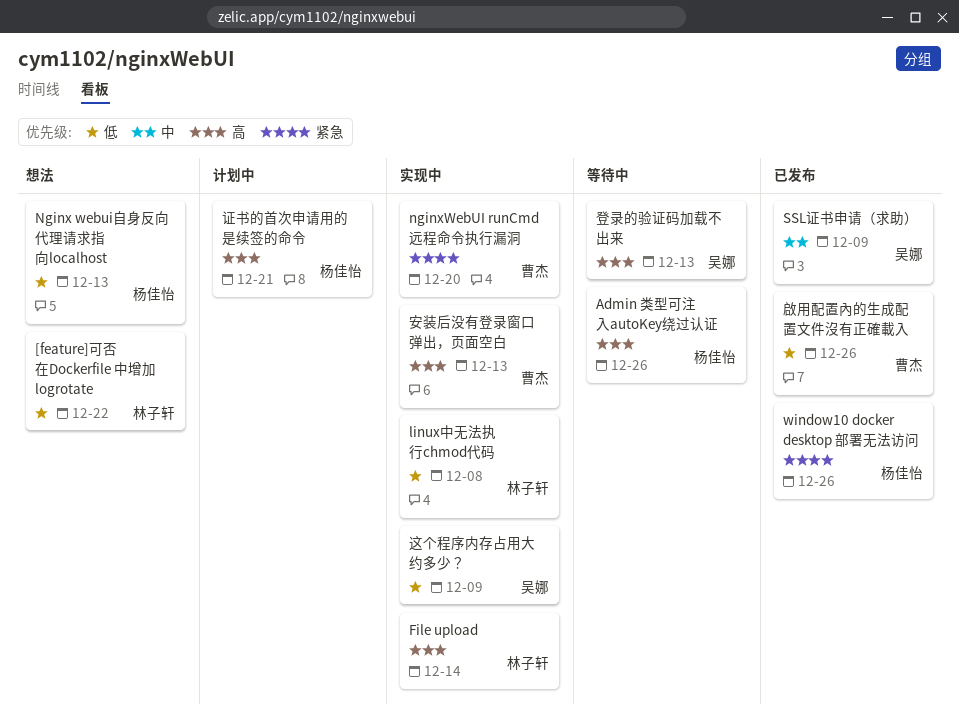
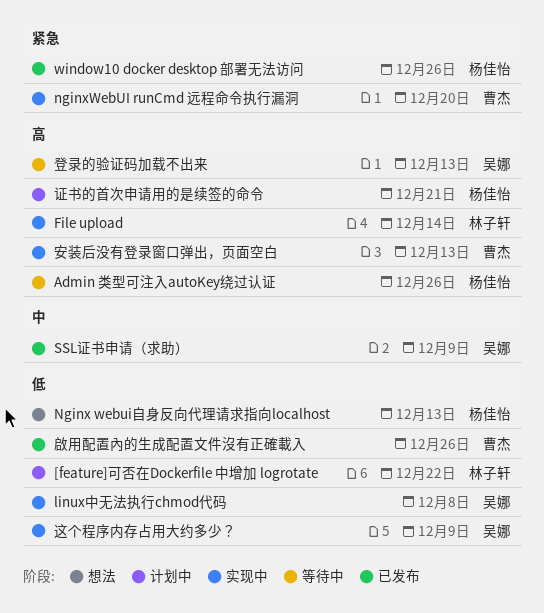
[feature]可否在Dockerfile 中增加 logrotate, status: 想法 -> 计划中
linux中无法执行chmod代码, owner: 林子轩 -> 吴娜

